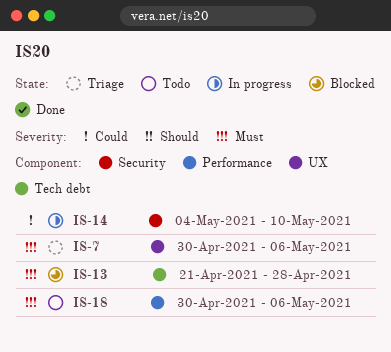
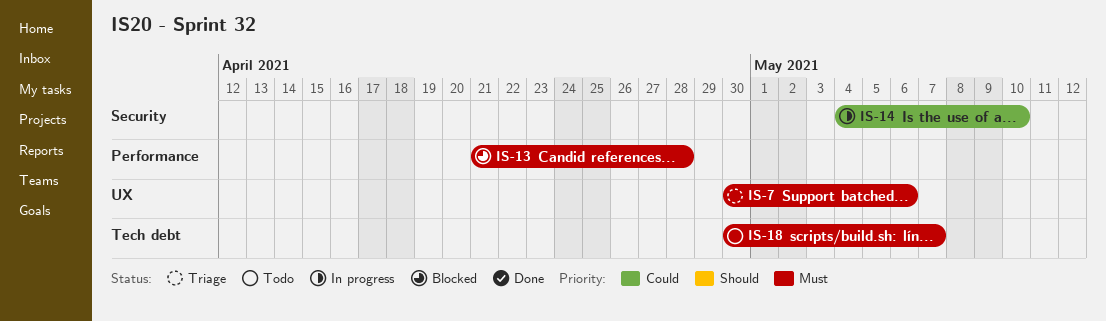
IS-13, label: Tech debt -> Performance
IS-18, label: Performance -> Tech debt
IS-18, due: May 6 -> May 7

